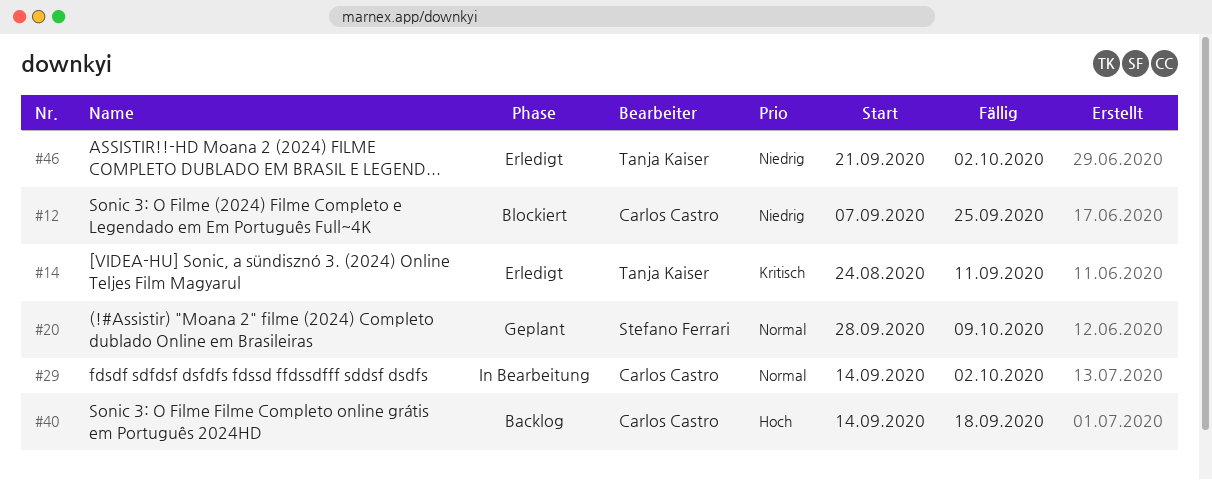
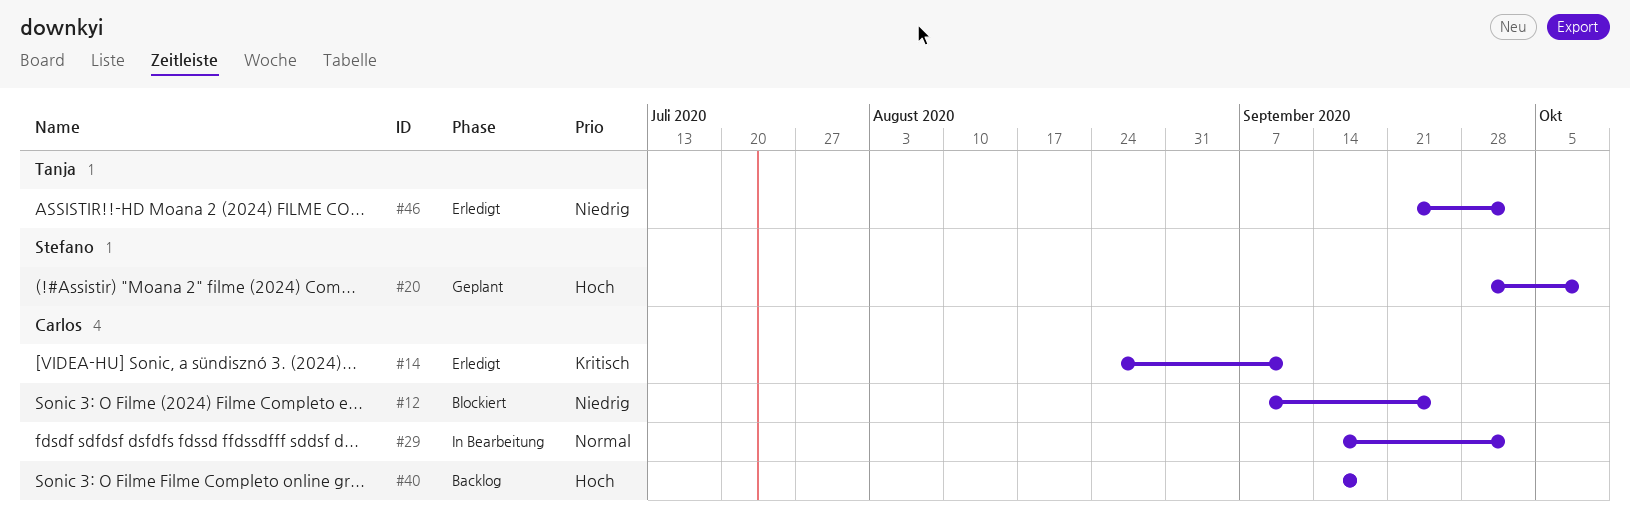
#14, owner: Tanja Kaiser -> Carlos Castro
#20, priority: Normal -> Hoch

